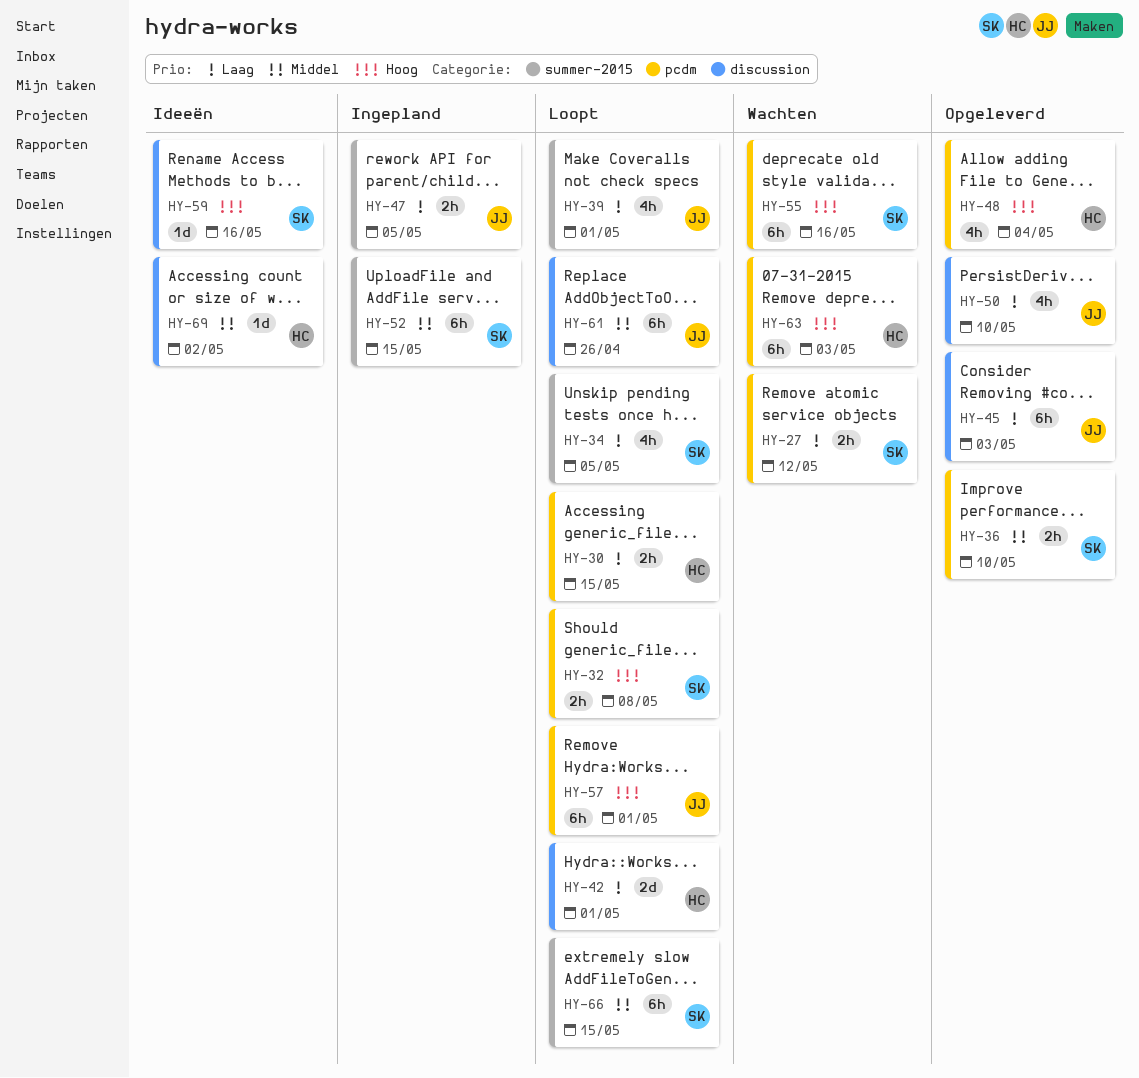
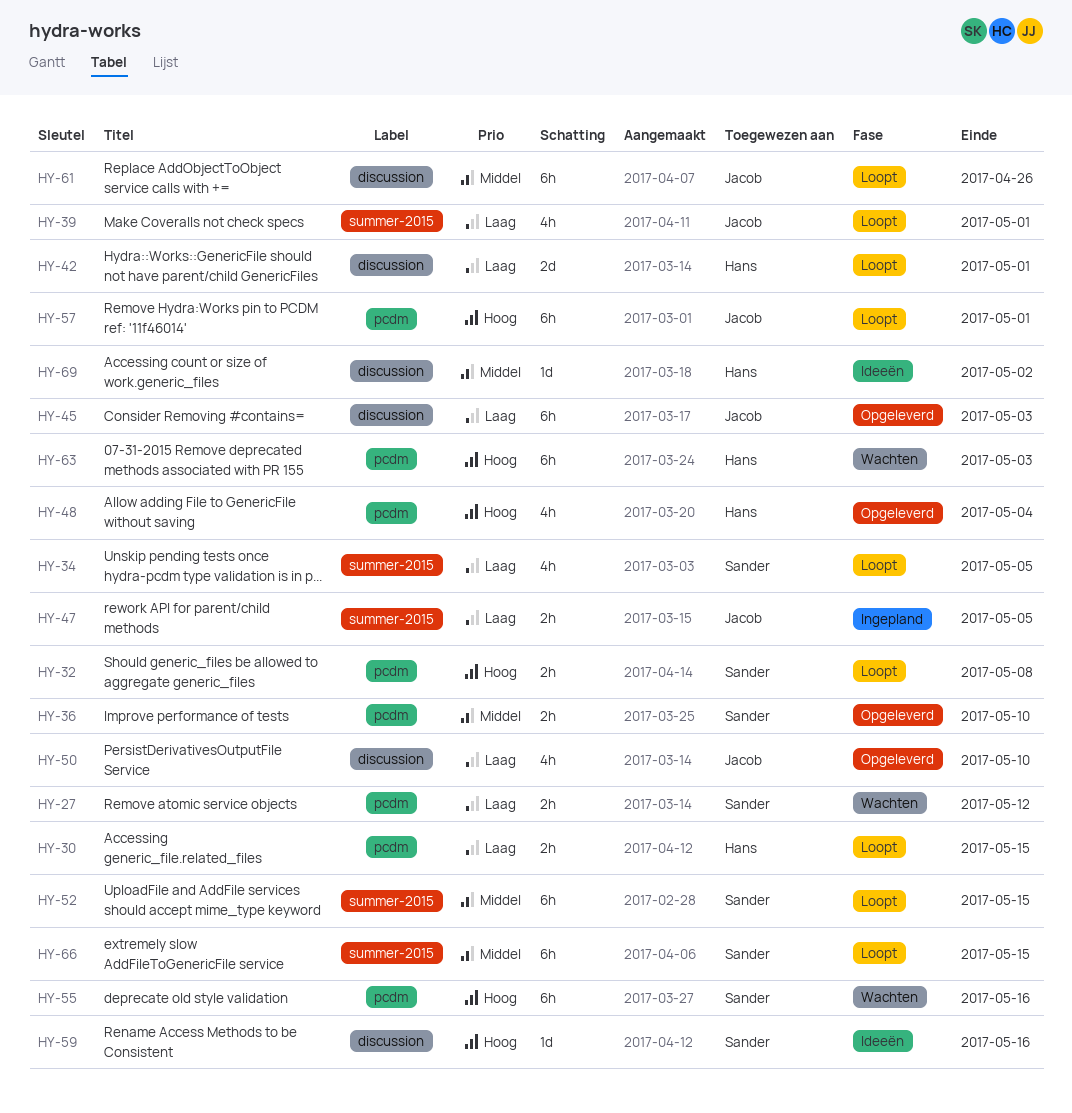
HY-52, status: Ingepland -> Loopt

